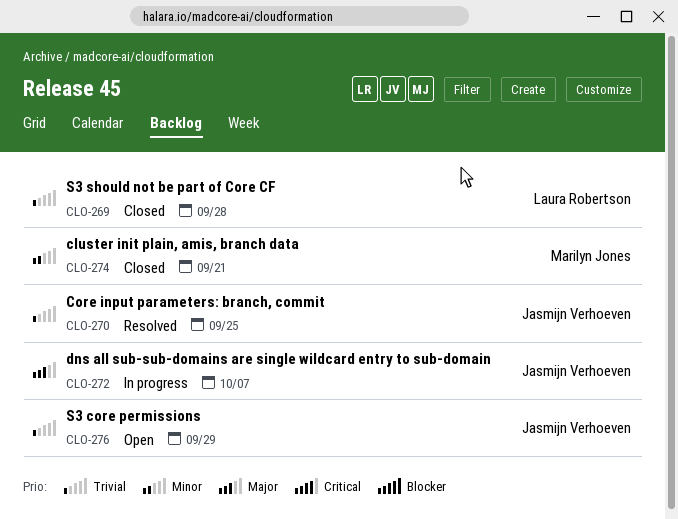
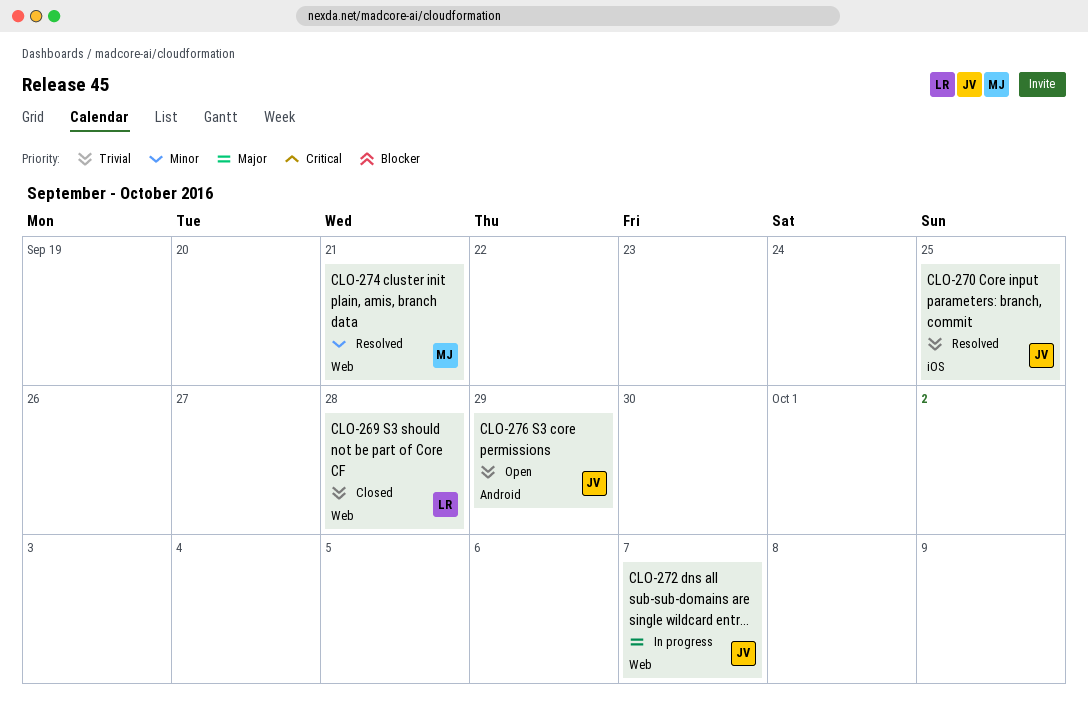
CLO-274, status: Closed -> Resolved

